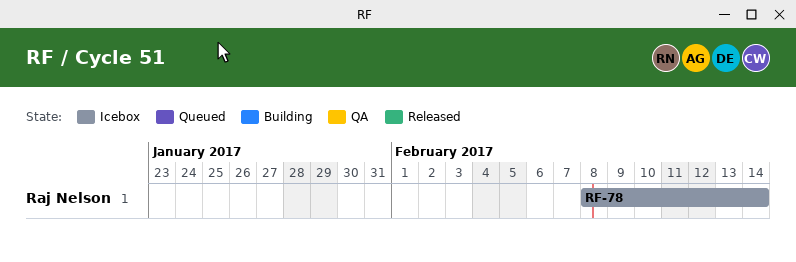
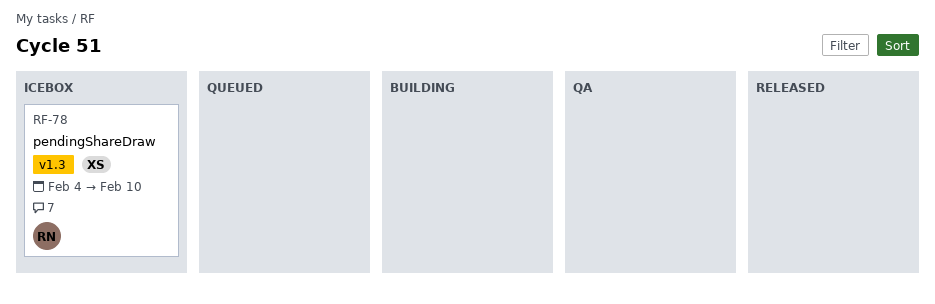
RF-78, start: Feb 8 -> Feb 4
RF-78, due: Feb 14 -> Feb 10

